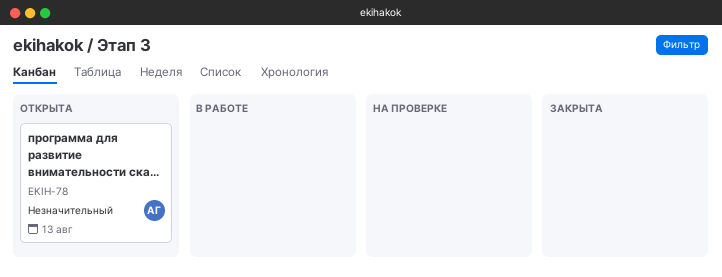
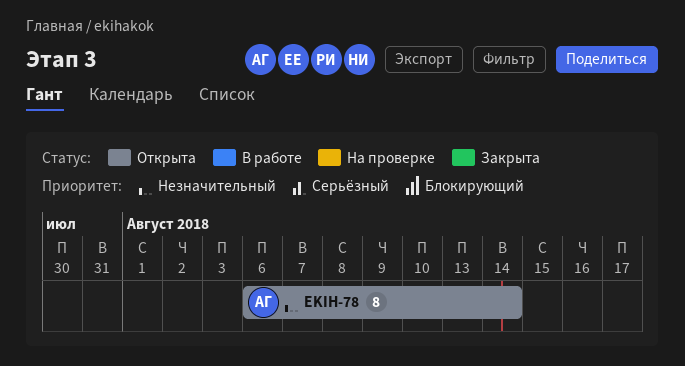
EKIH-78, due: Aug 13 -> Aug 14

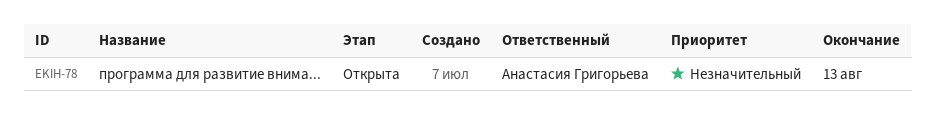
EKIH-78, due: Aug 14 -> Aug 13

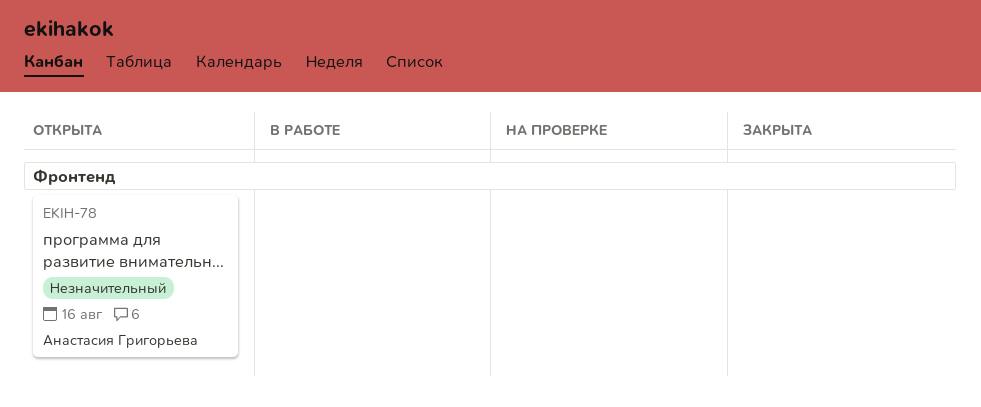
EKIH-78, due: Aug 13 -> Aug 16

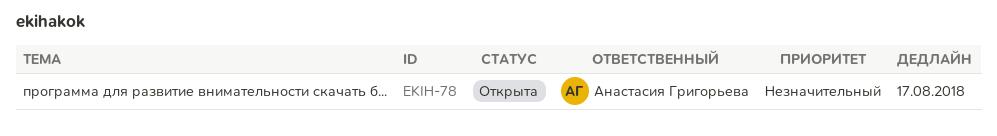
EKIH-78, due: Aug 16 -> Aug 17

